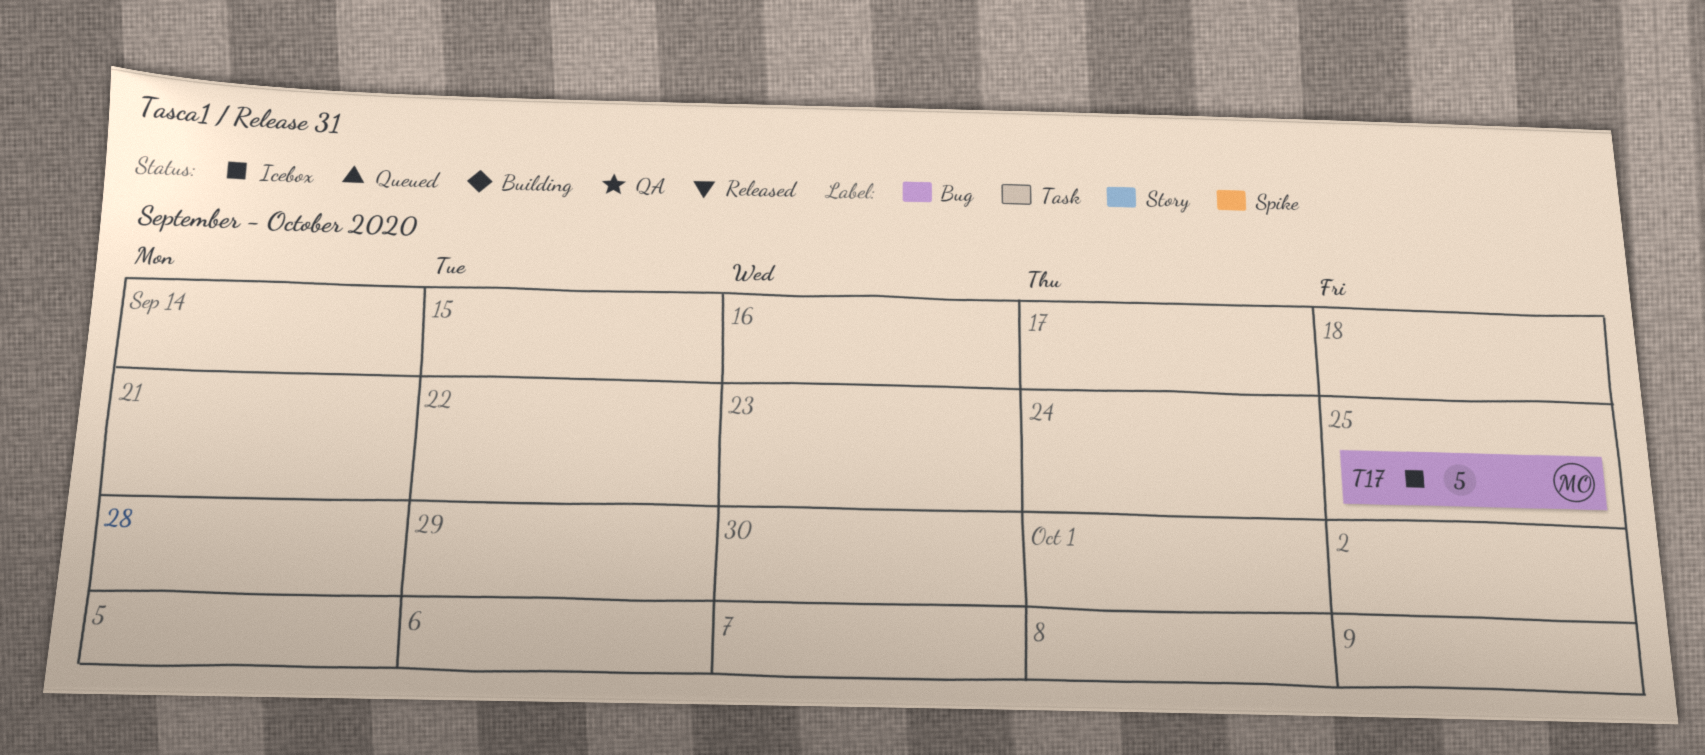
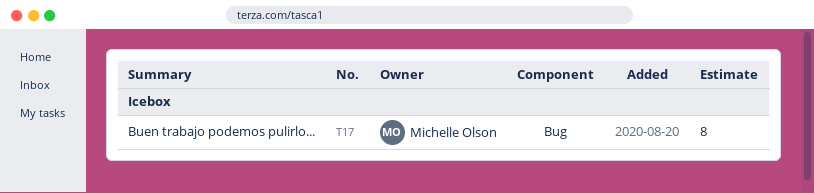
T17, estimate: 5 -> 8

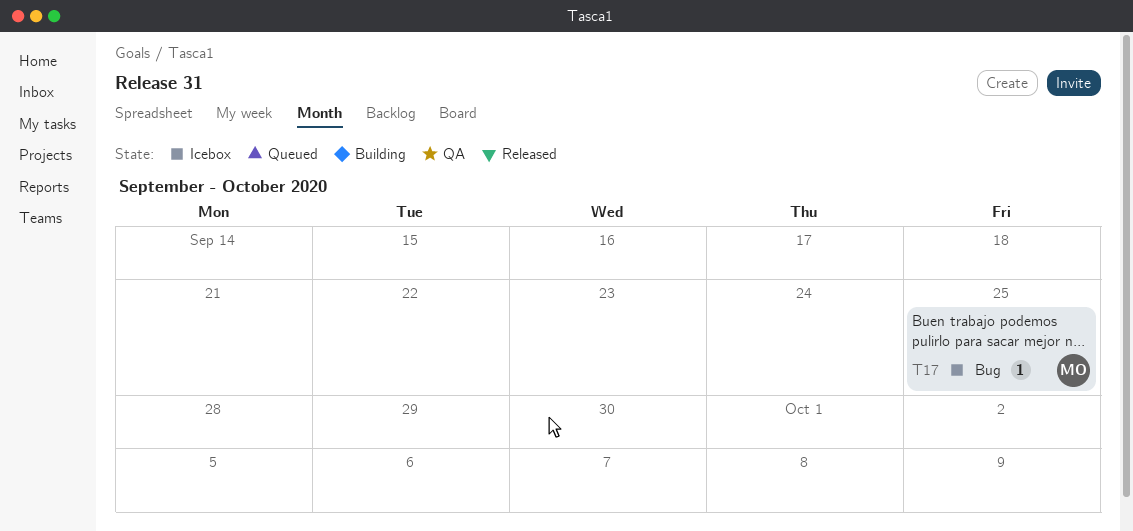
T17, estimate: 8 -> 1

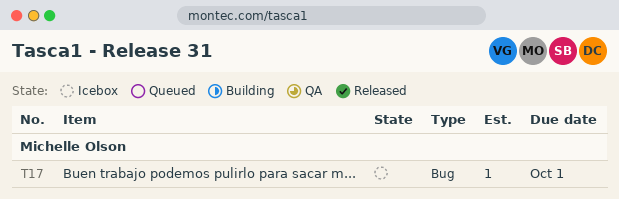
T17, due: Sep 25 -> Oct 1

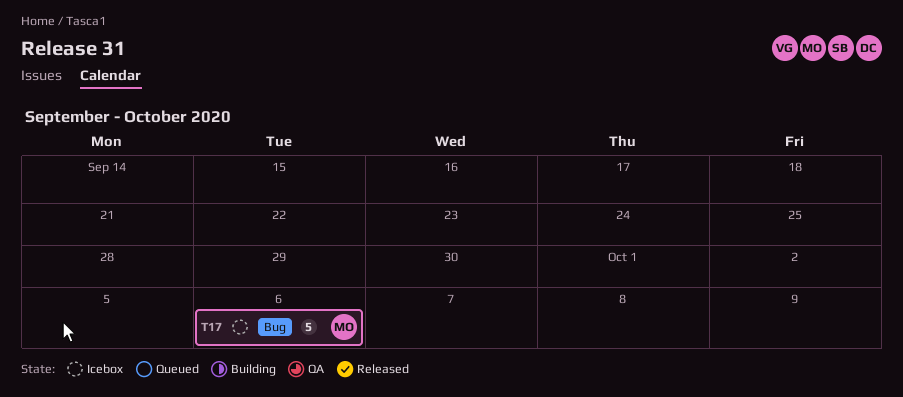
T17, estimate: 1 -> 5
T17, due: Oct 1 -> Oct 6

